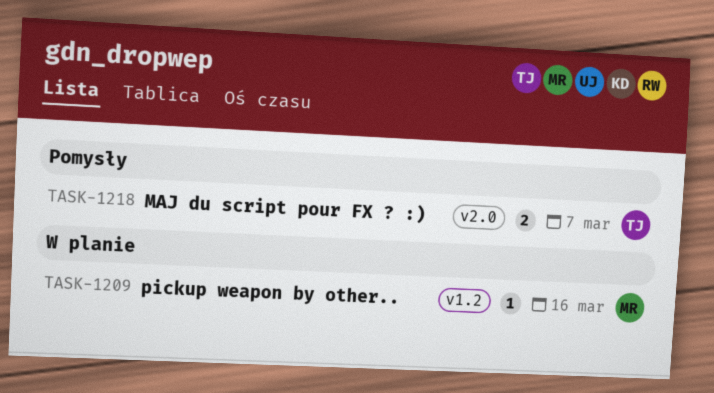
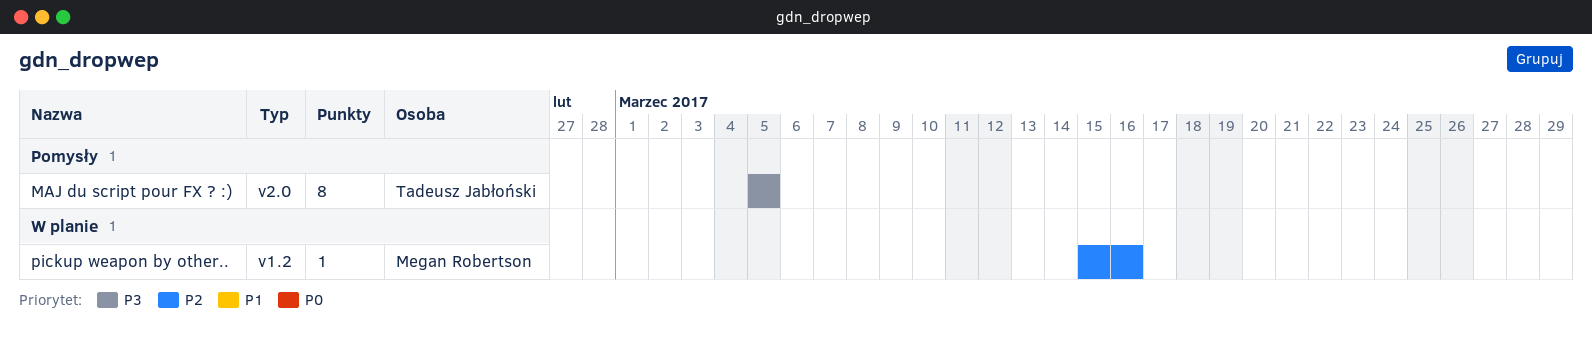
MAJ du script pour FX ? :), estimate: 2 -> 8
MAJ du script pour FX ? :), due: Mar 7 -> Mar 5

